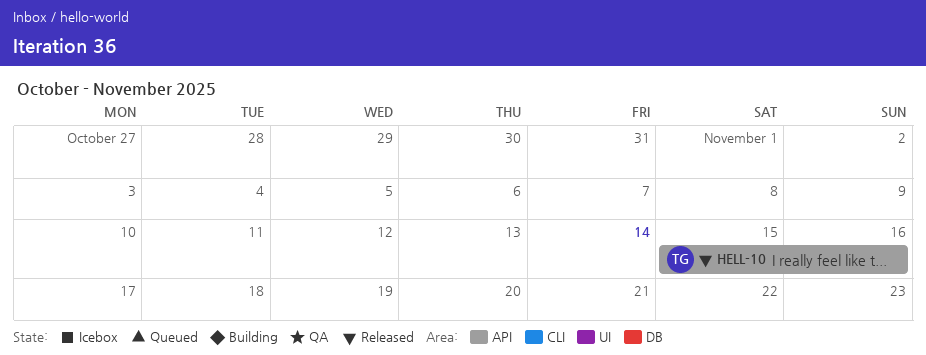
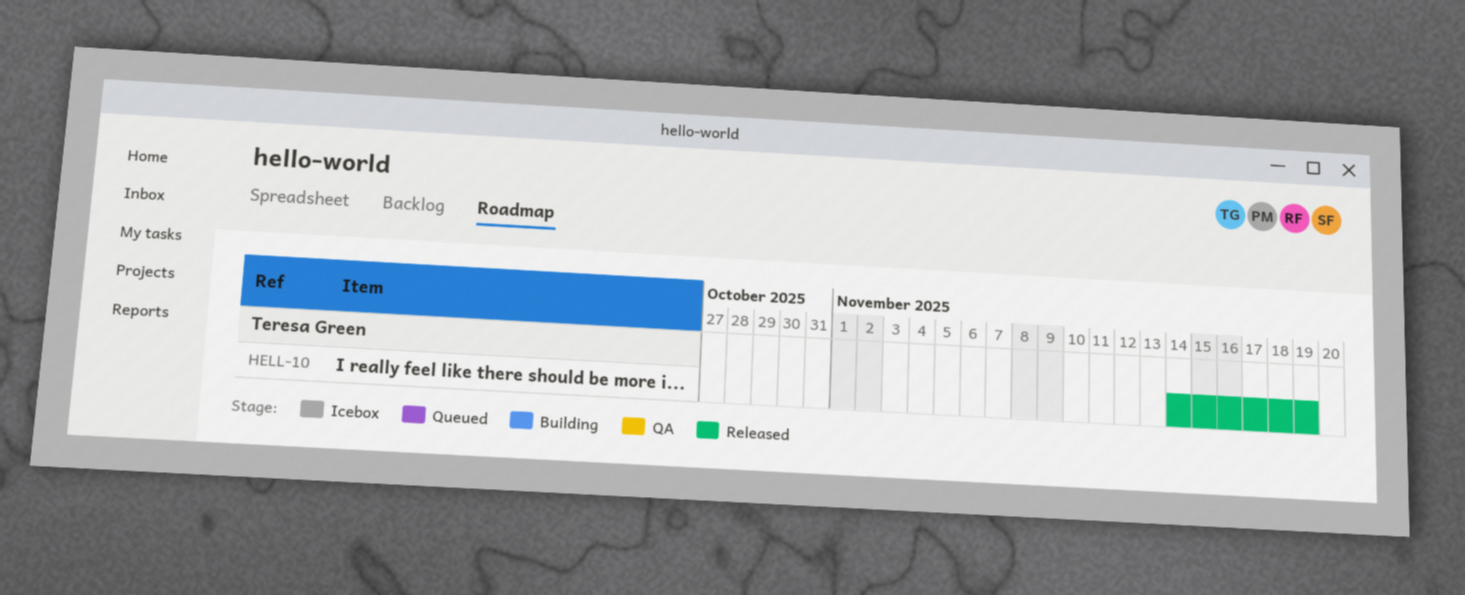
HELL-10, start: Nov 15 -> Nov 14
HELL-10, due: Nov 16 -> Nov 19

